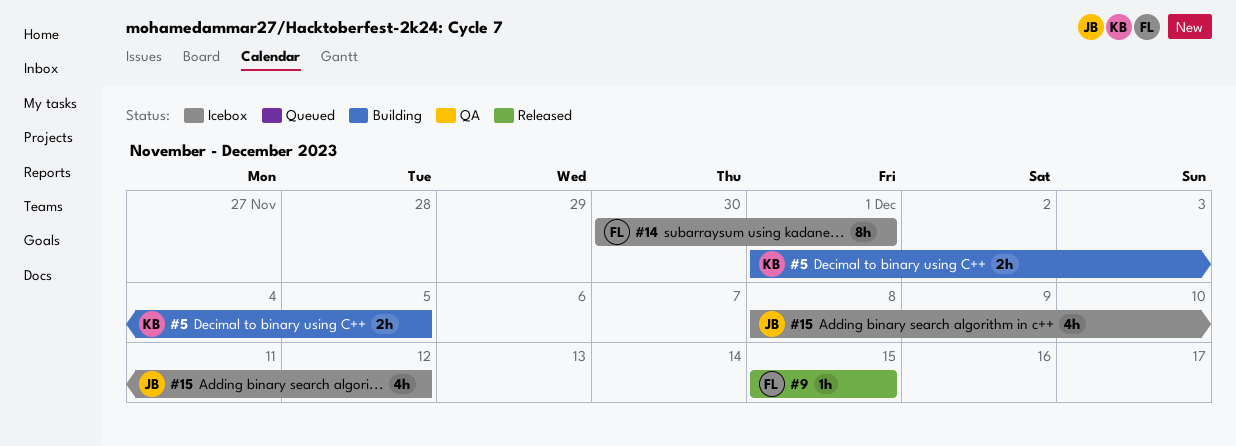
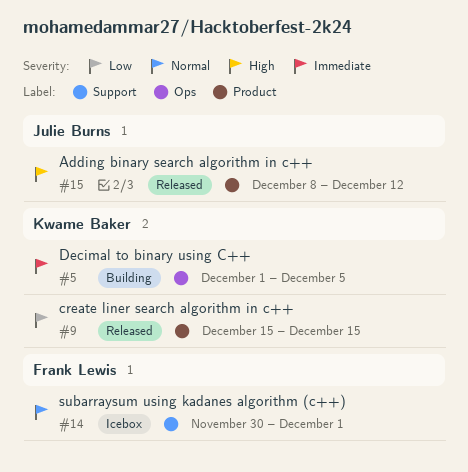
#9, owner: Frank Lewis -> Kwame Baker
#15, status: Icebox -> Released

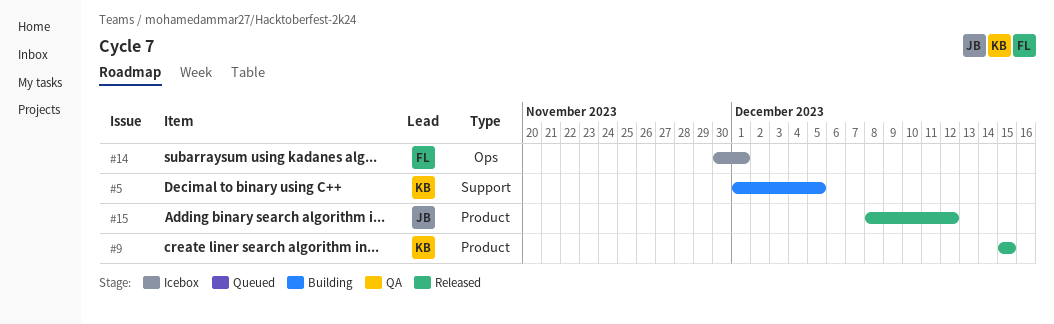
#5, label: Ops -> Support
#14, label: Support -> Ops

